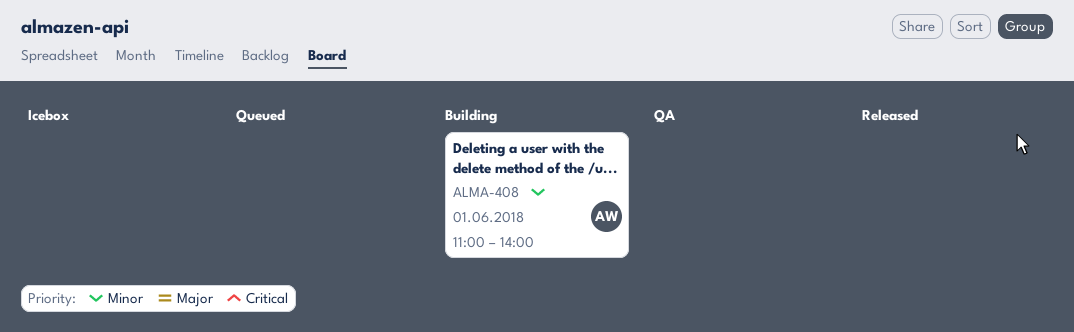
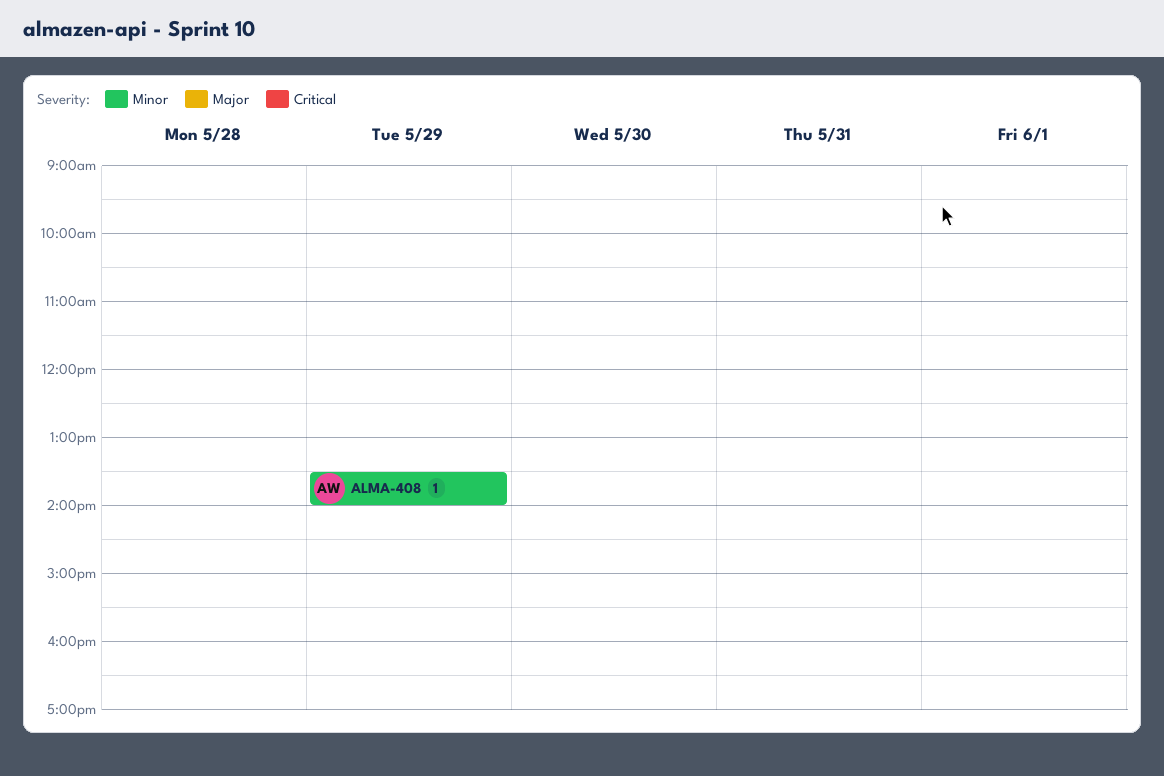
ALMA-408, day: Jun 1 -> May 29
ALMA-408, begins: 11:00 -> 13:30

